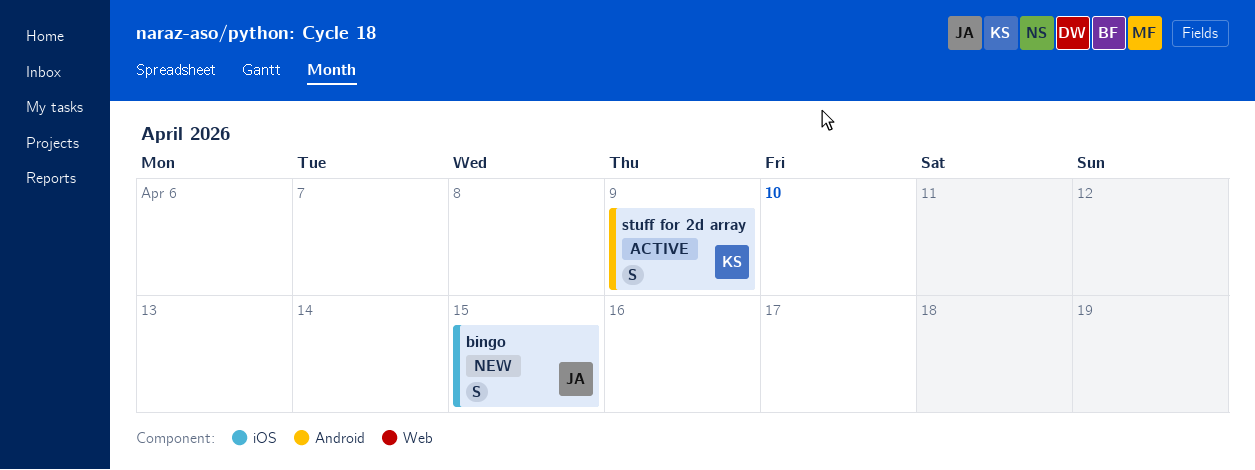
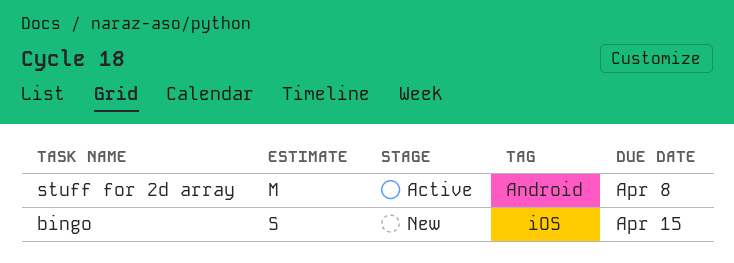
stuff for 2d array, estimate: S -> M
stuff for 2d array, due: Apr 9 -> Apr 8

